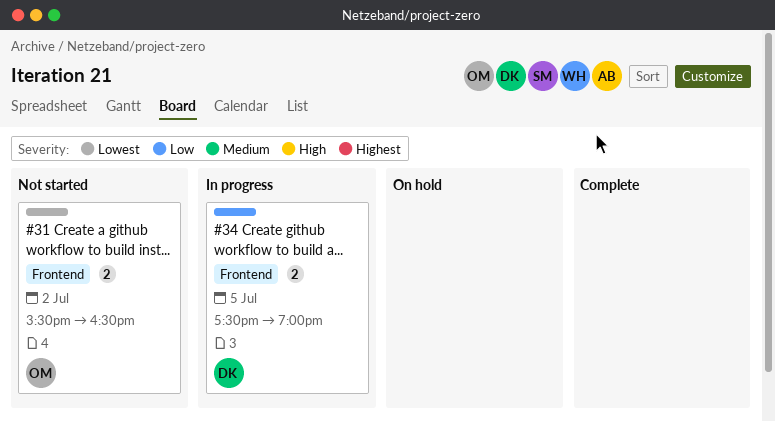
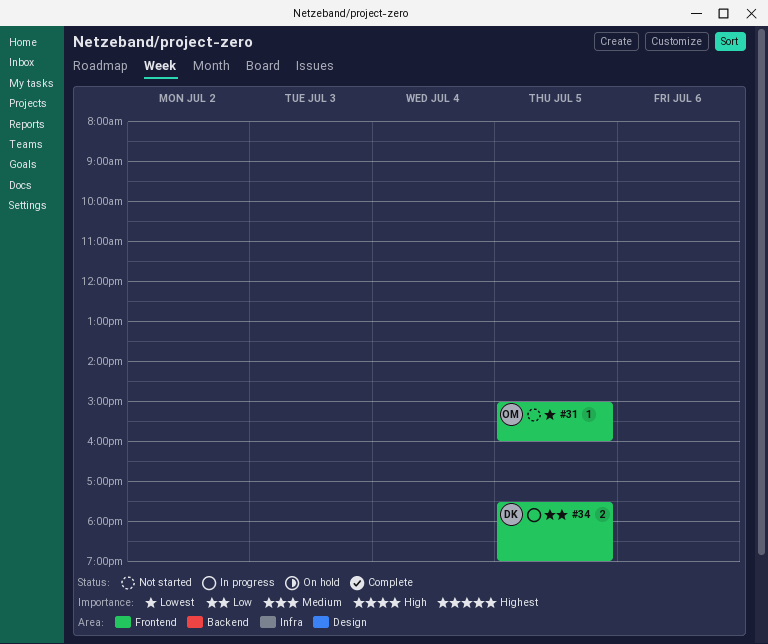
#31, estimate: 2 -> 1
#31, day: Jul 2 -> Jul 5
#31, begins: 15:30 -> 15:00
#31, ends: 16:30 -> 16:00

